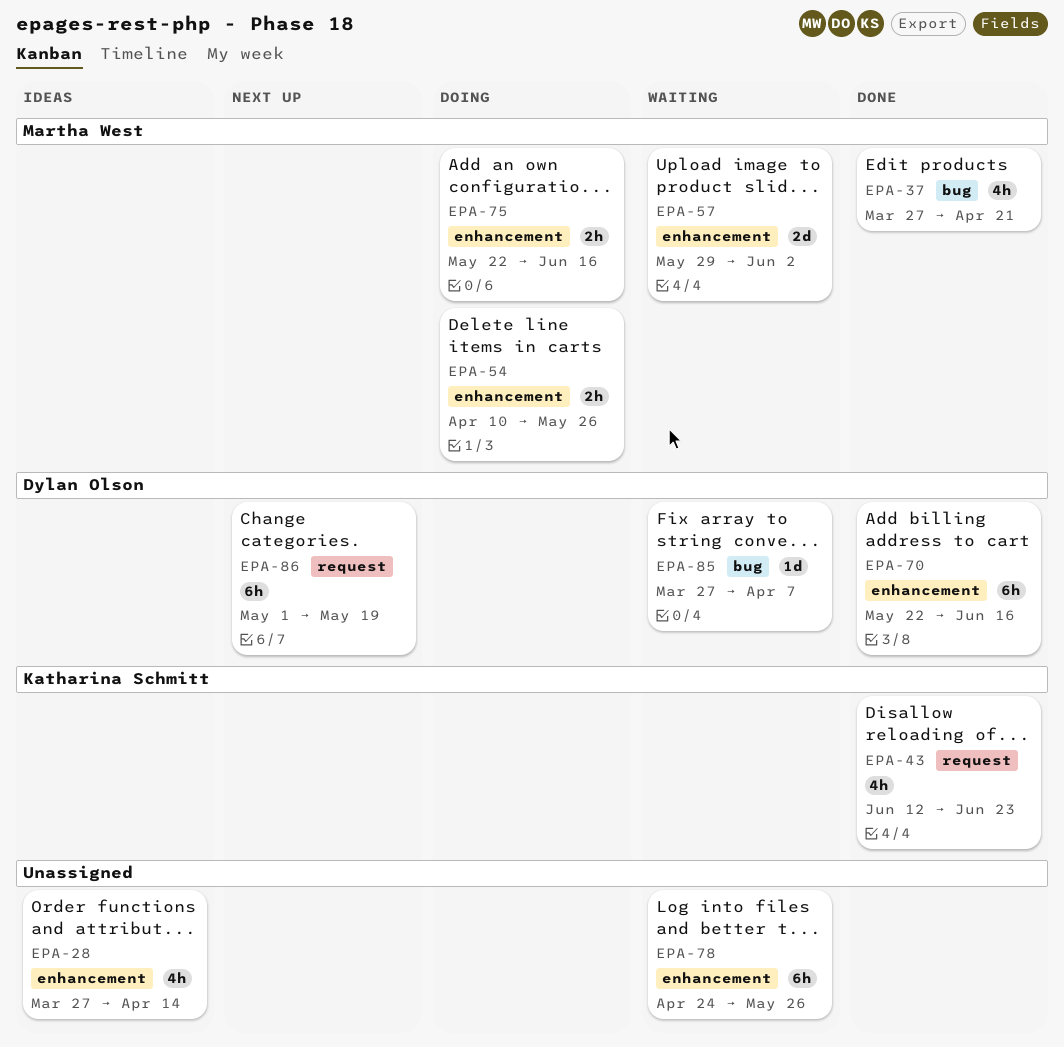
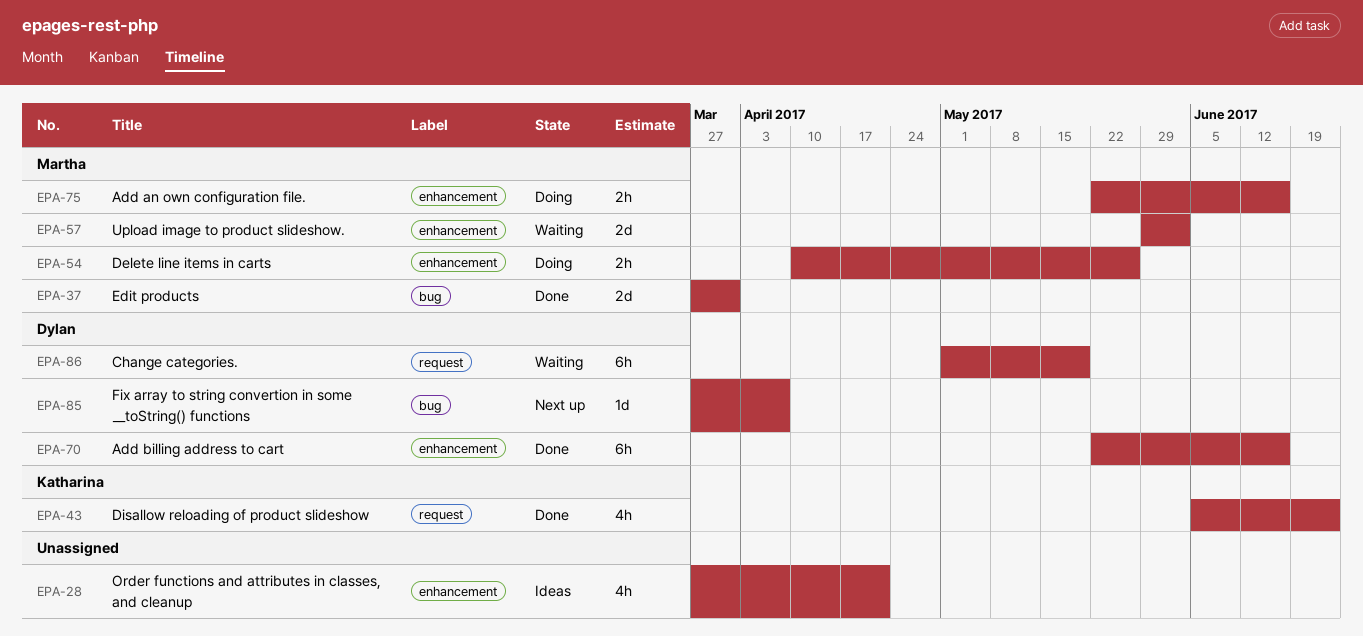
EPA-28, due: Apr 14 -> Apr 21
EPA-37, estimate: 4h -> 2d
EPA-37, due: Apr 21 -> Mar 31
EPA-43, start: Jun 12 -> Jun 5
EPA-78: present -> none
EPA-85, status: Waiting -> Next up
EPA-86, status: Next up -> Waiting

